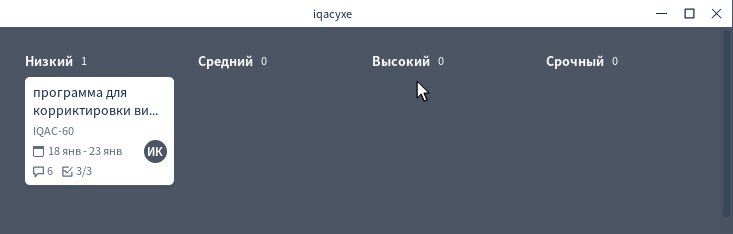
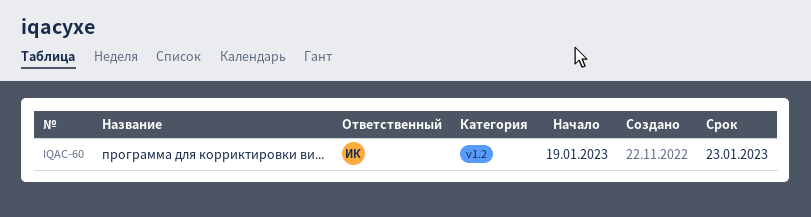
IQAC-60, start: Jan 18 -> Jan 19

